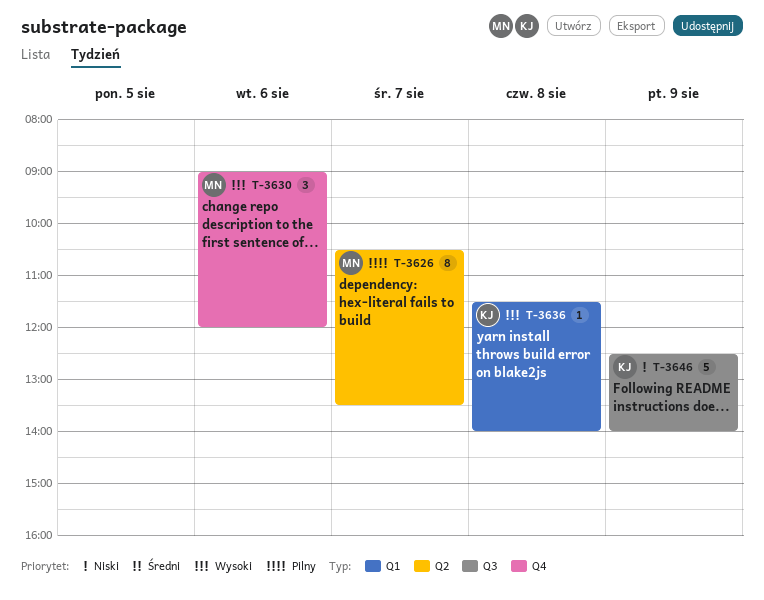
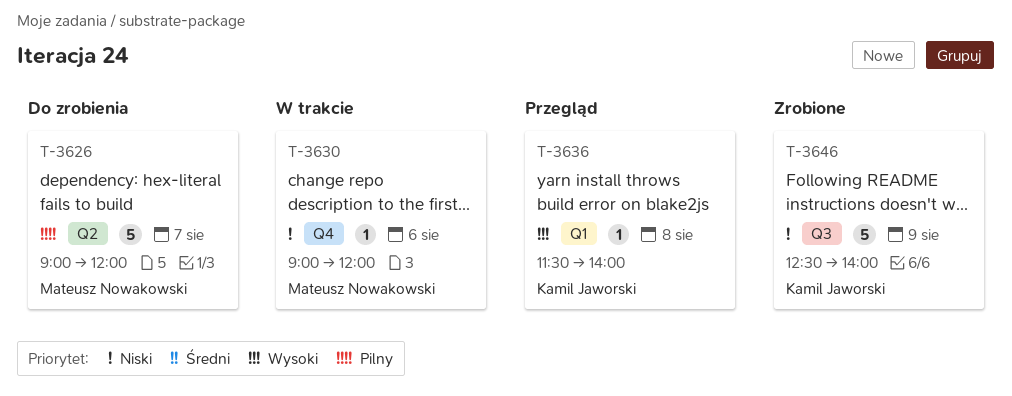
T-3626, estimate: 8 -> 5
T-3626, begins: 10:30 -> 09:00
T-3626, ends: 13:30 -> 12:00
T-3630, priority: Wysoki -> Niski
T-3630, estimate: 3 -> 1

